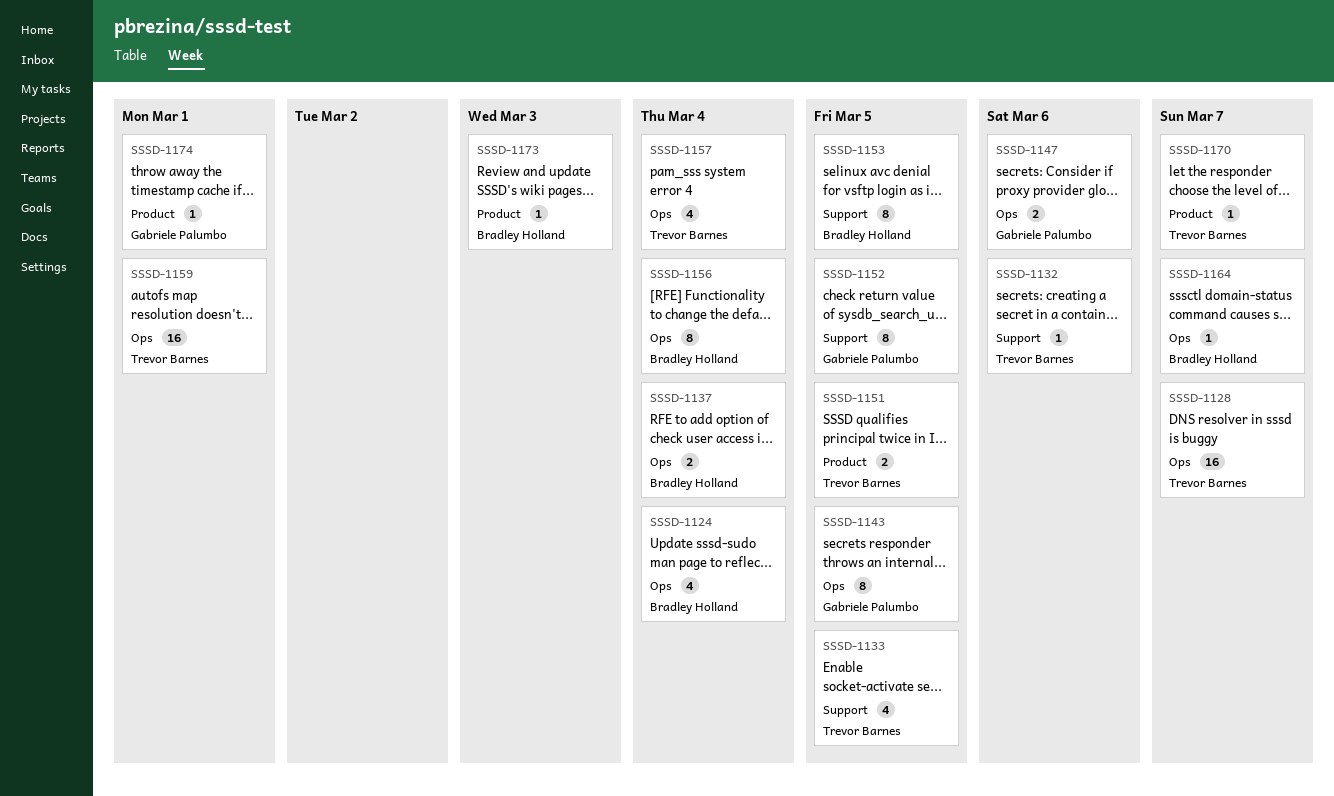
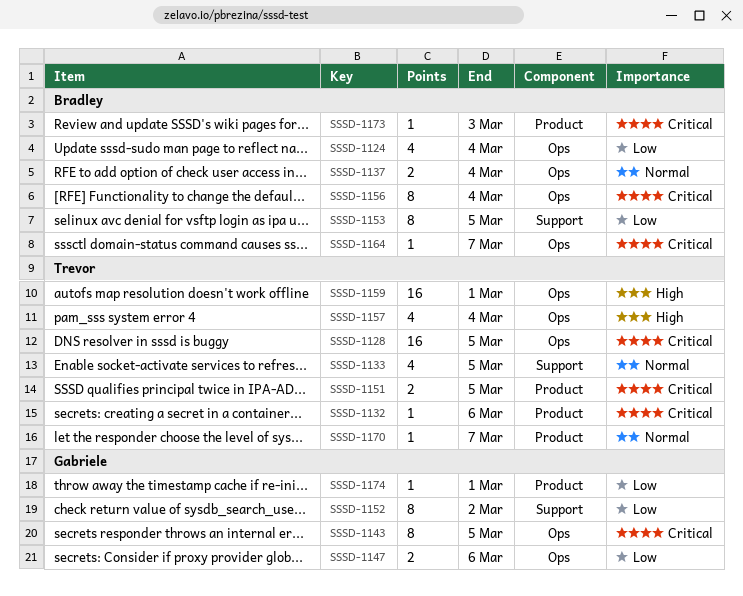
SSSD-1128, due: Mar 7 -> Mar 5
SSSD-1132, label: Support -> Product
SSSD-1152, due: Mar 5 -> Mar 2

